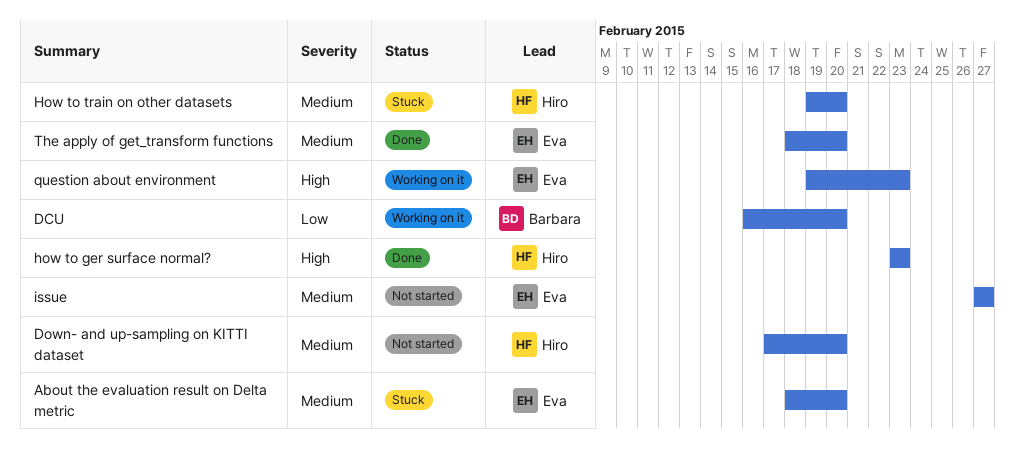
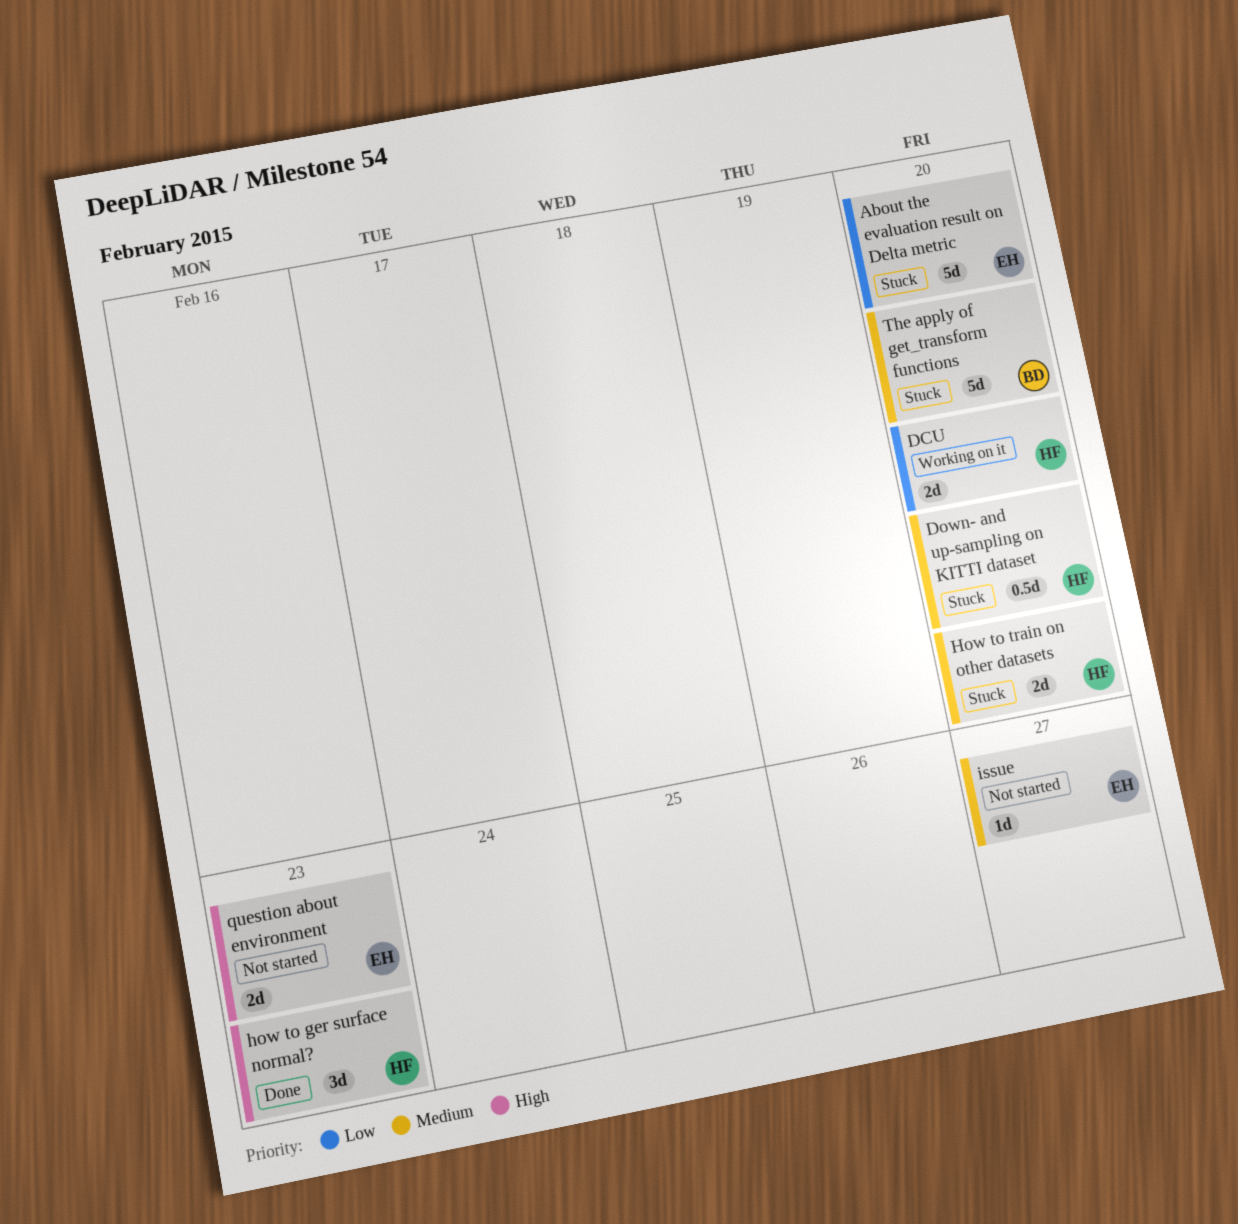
About the evaluation result on Delta metric, priority: Medium -> Low
DCU, owner: Barbara -> Hiro
Down- and up-sampling on KITTI dataset, status: Not started -> Stuck
question about environment, status: Working on it -> Not started
The apply of get_transform functions, status: Done -> Stuck
The apply of get_transform functions, owner: Eva -> Barbara

